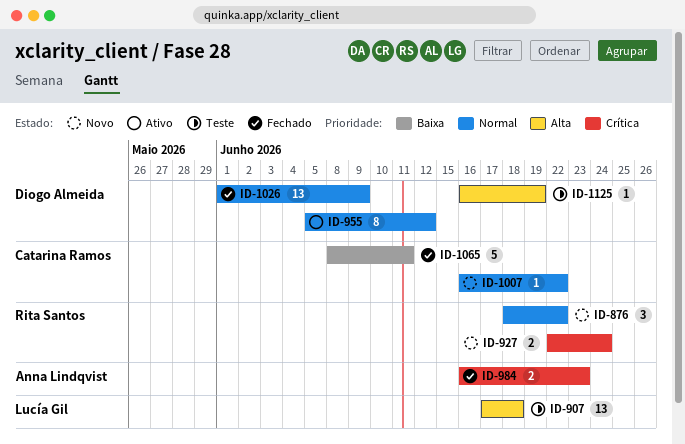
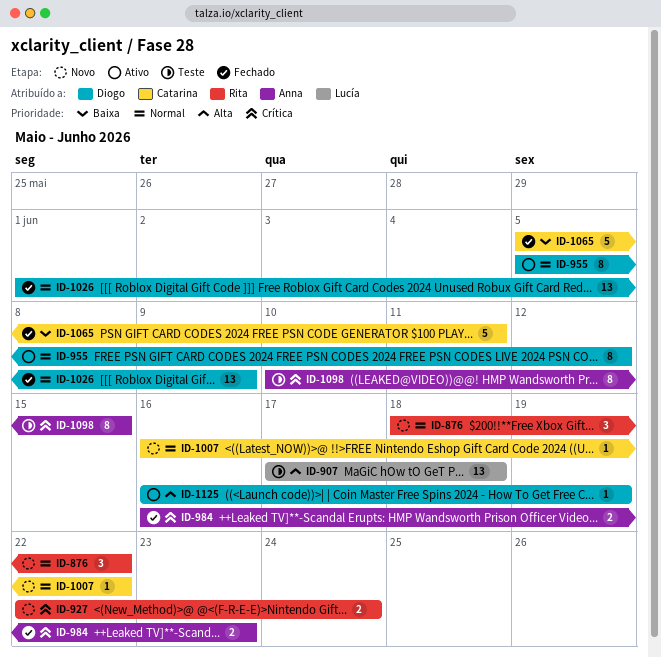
ID-1065, start: Jun 8 -> Jun 5
ID-1098: none -> present
ID-1125, status: Teste -> Ativo

